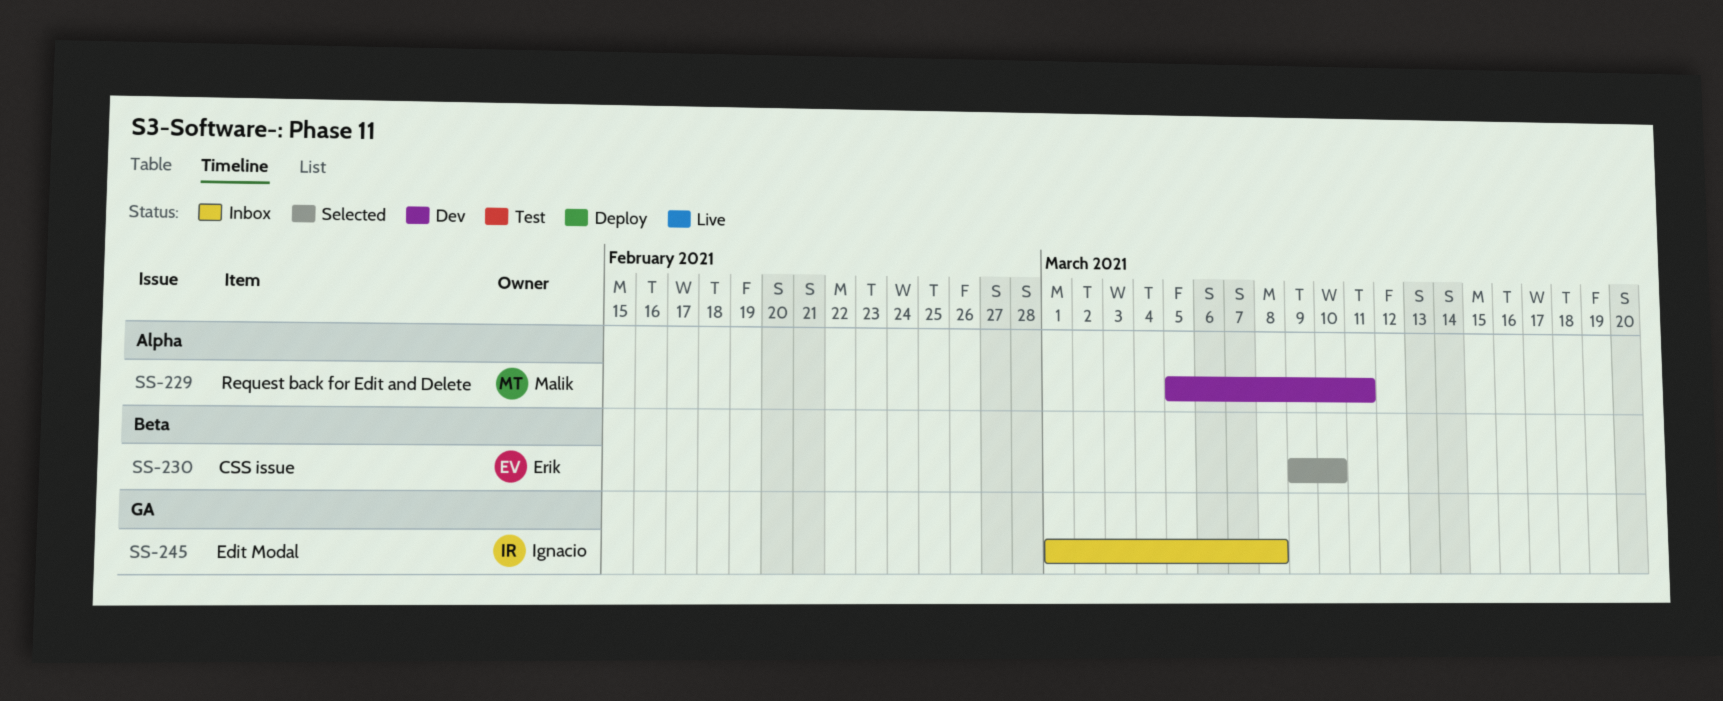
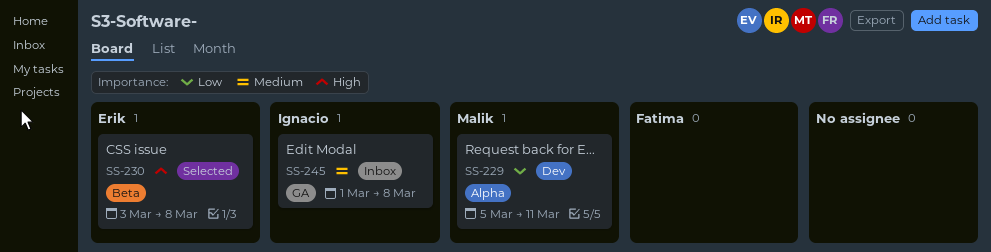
SS-230, start: Mar 9 -> Mar 3
SS-230, due: Mar 10 -> Mar 8

